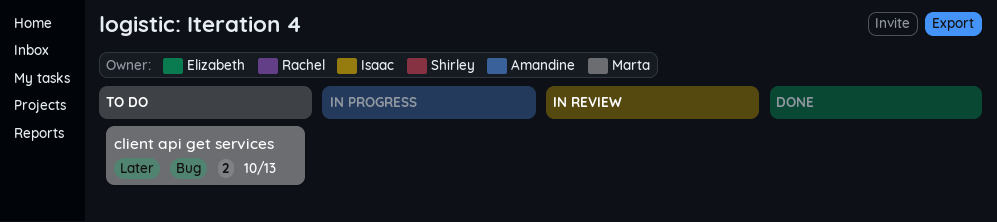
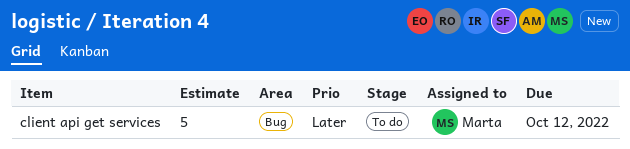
client api get services, estimate: 2 -> 5
client api get services, due: Oct 13 -> Oct 12

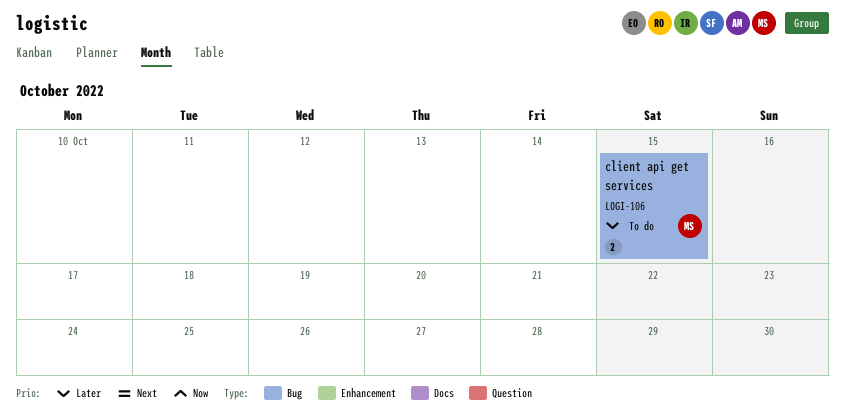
client api get services, estimate: 5 -> 2
client api get services, due: Oct 12 -> Oct 15

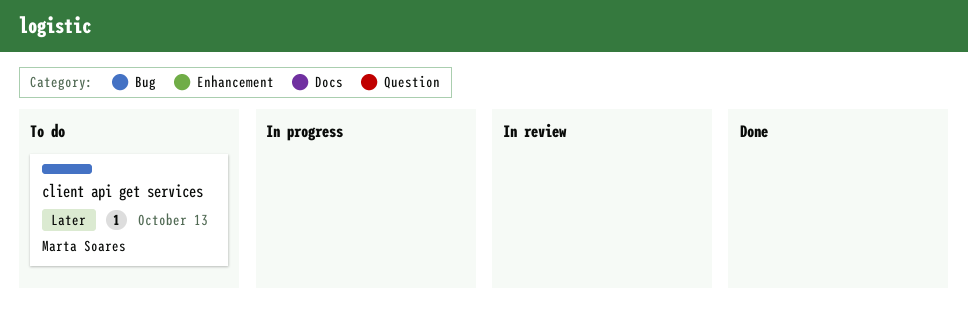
client api get services, estimate: 2 -> 1
client api get services, due: Oct 15 -> Oct 13

